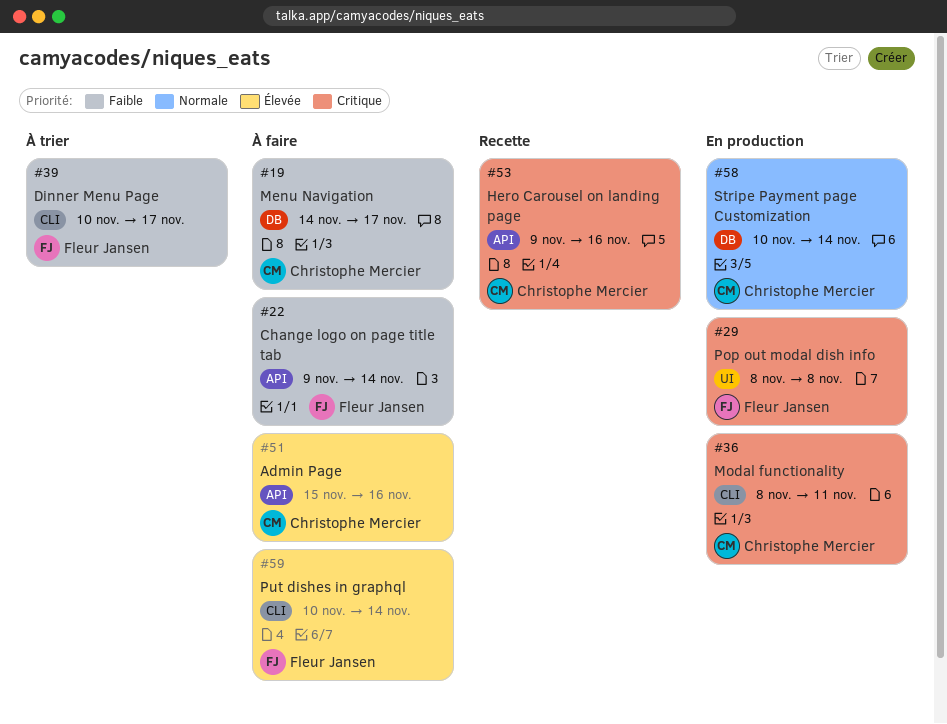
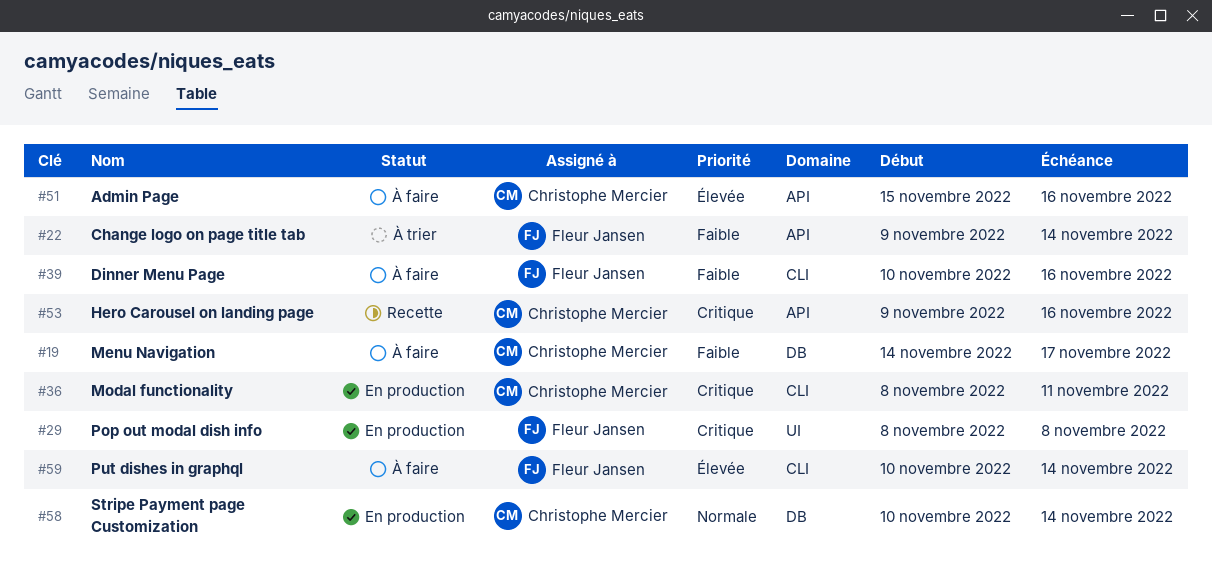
#22, status: À faire -> À trier
#39, status: À trier -> À faire
#39, due: Nov 17 -> Nov 16

